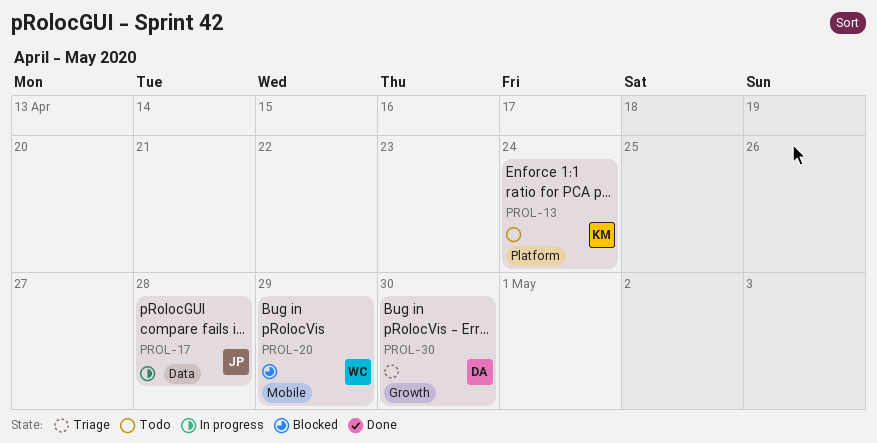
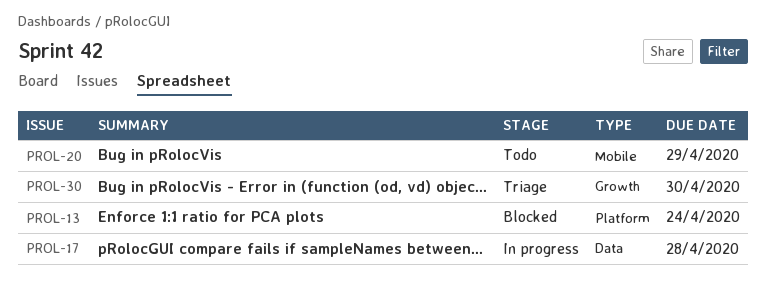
PROL-13, status: Todo -> Blocked
PROL-20, status: Blocked -> Todo

